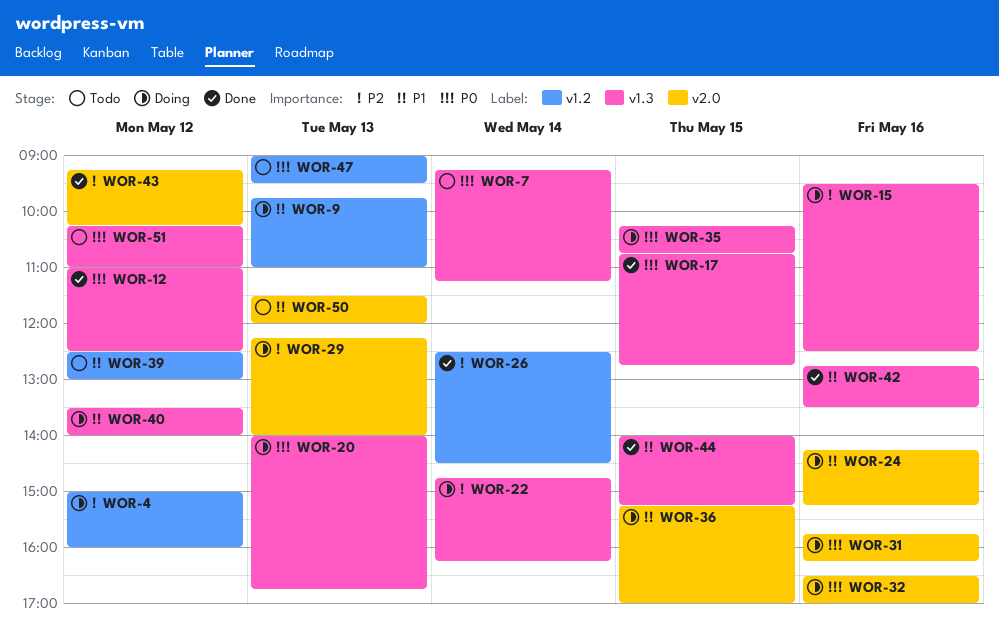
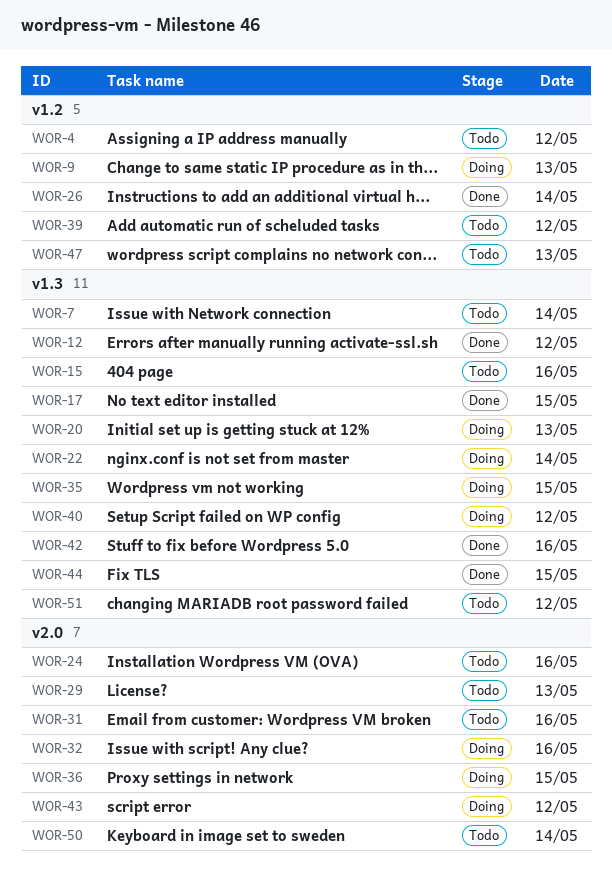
WOR-4, status: Doing -> Todo
WOR-15, status: Doing -> Todo
WOR-24, status: Doing -> Todo
WOR-29, status: Doing -> Todo
WOR-31, status: Doing -> Todo
WOR-43, status: Done -> Doing
WOR-50, day: May 13 -> May 14

